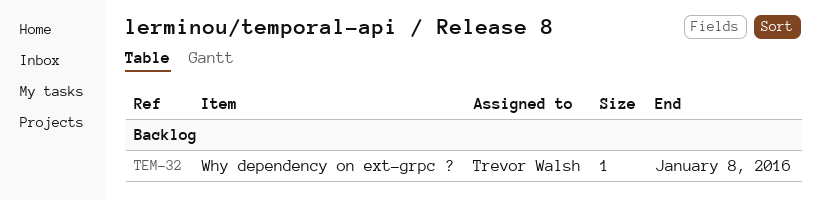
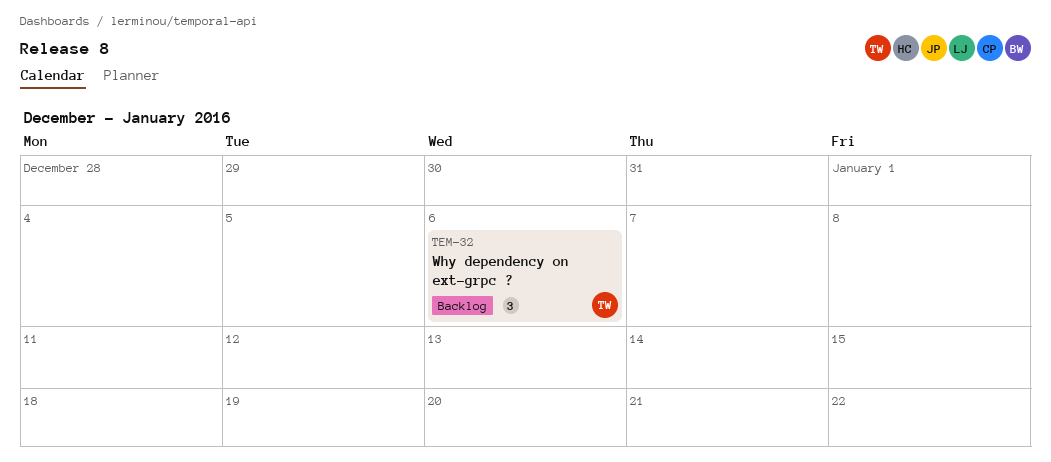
TEM-32, estimate: 1 -> 3
TEM-32, due: Jan 8 -> Jan 6

